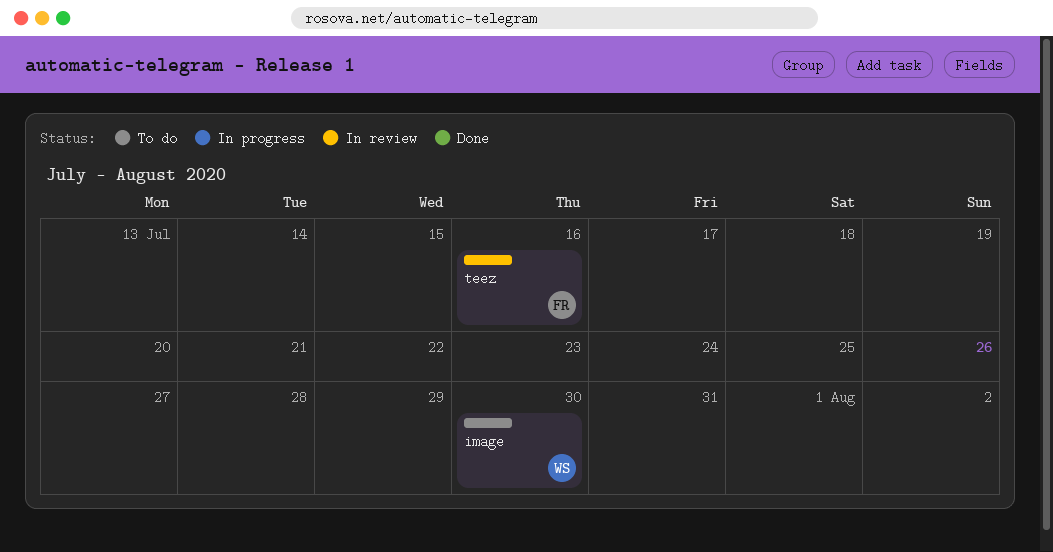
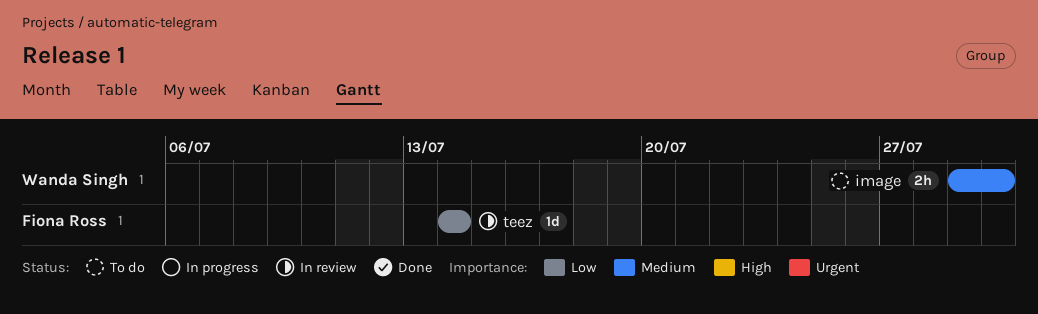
teez, due: Jul 16 -> Jul 14

